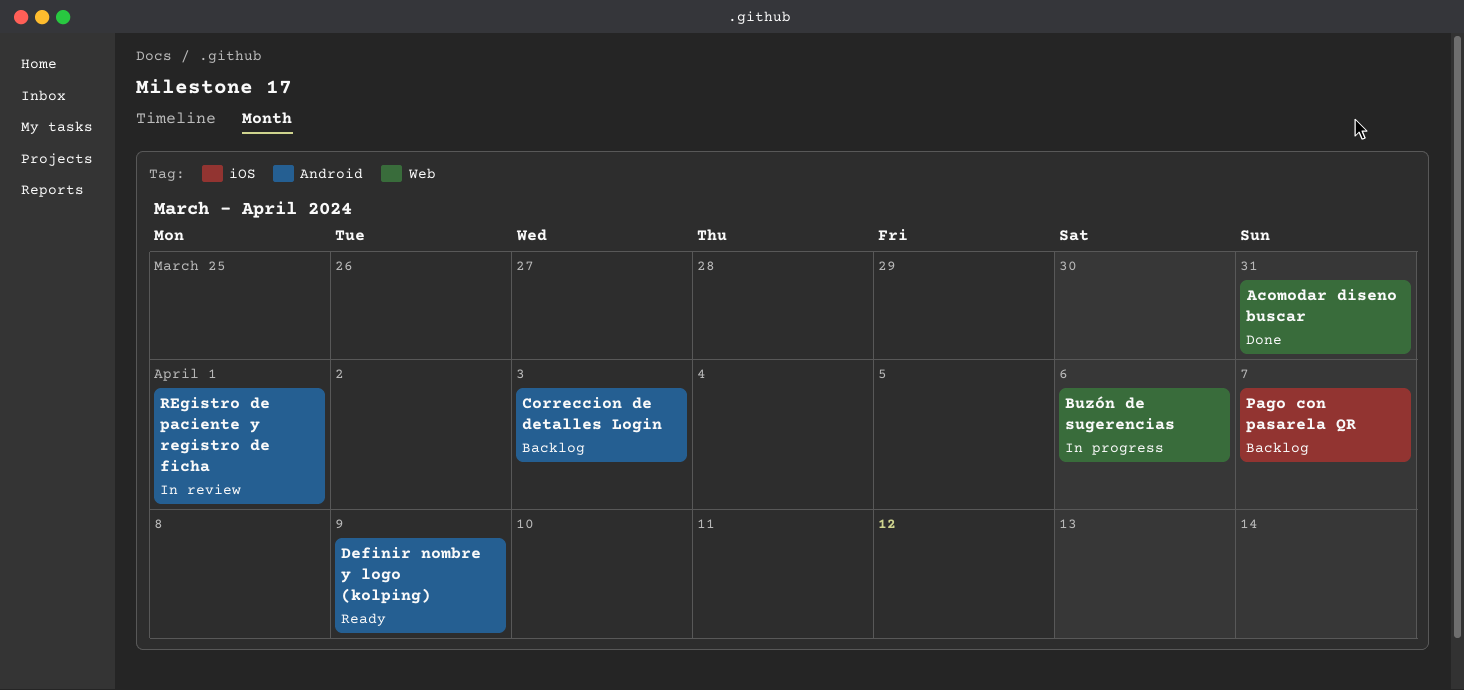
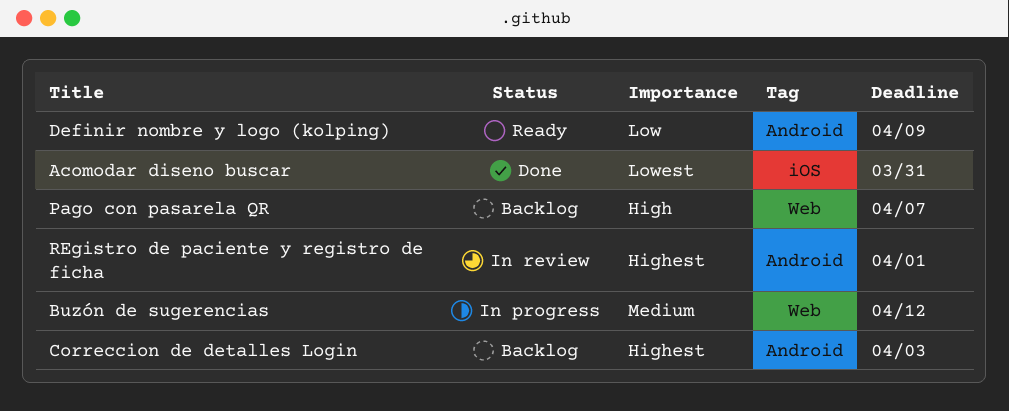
Acomodar diseno buscar, label: Web -> iOS
Buzón de sugerencias, due: Apr 6 -> Apr 12
Pago con pasarela QR, label: iOS -> Web

